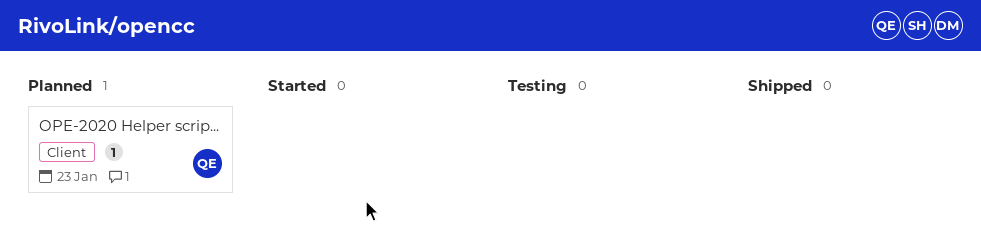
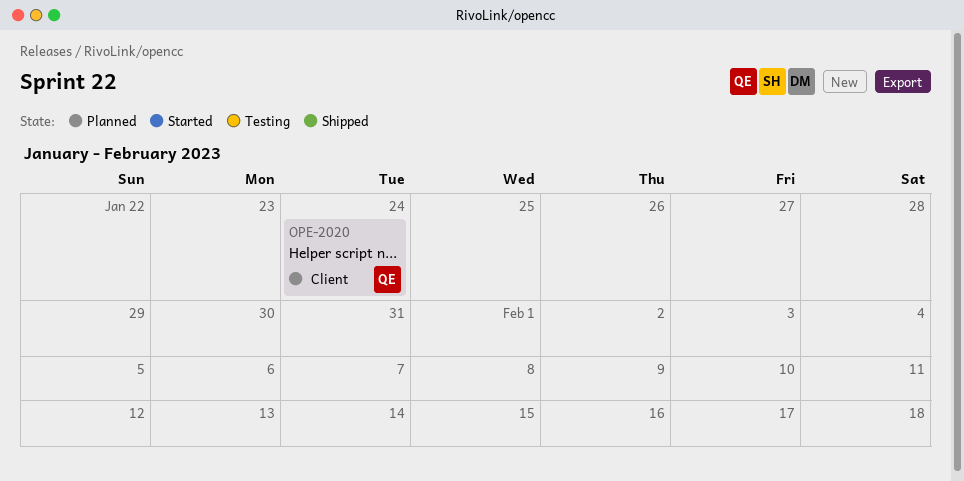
OPE-2020, due: Jan 23 -> Jan 24

